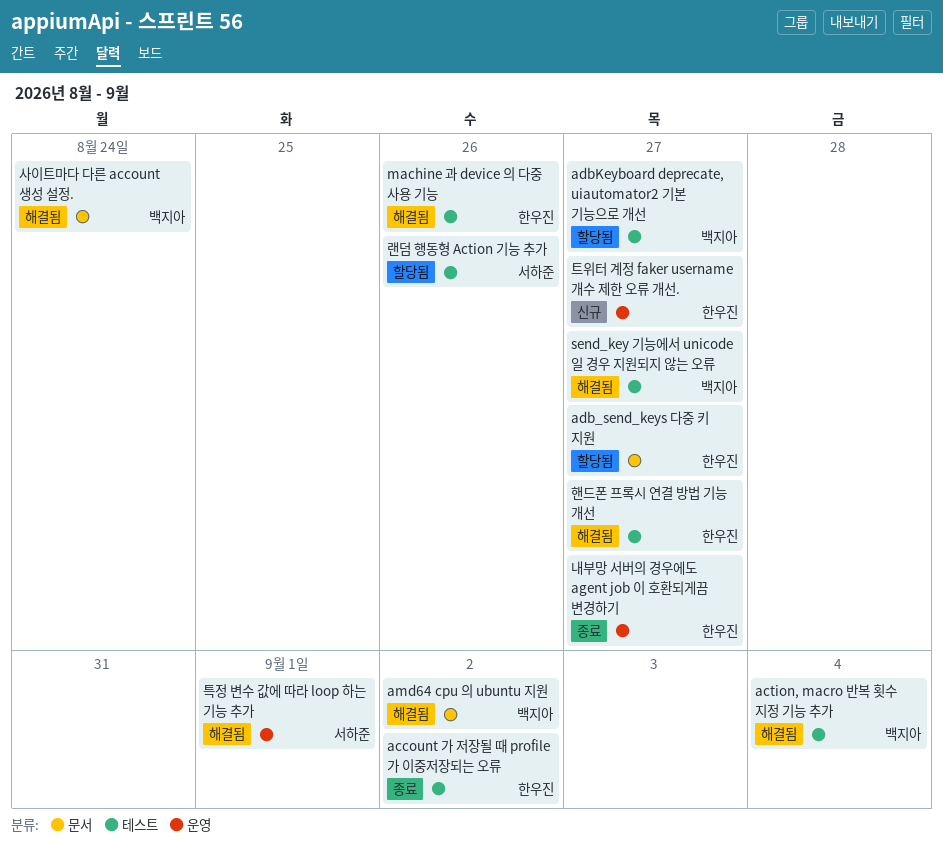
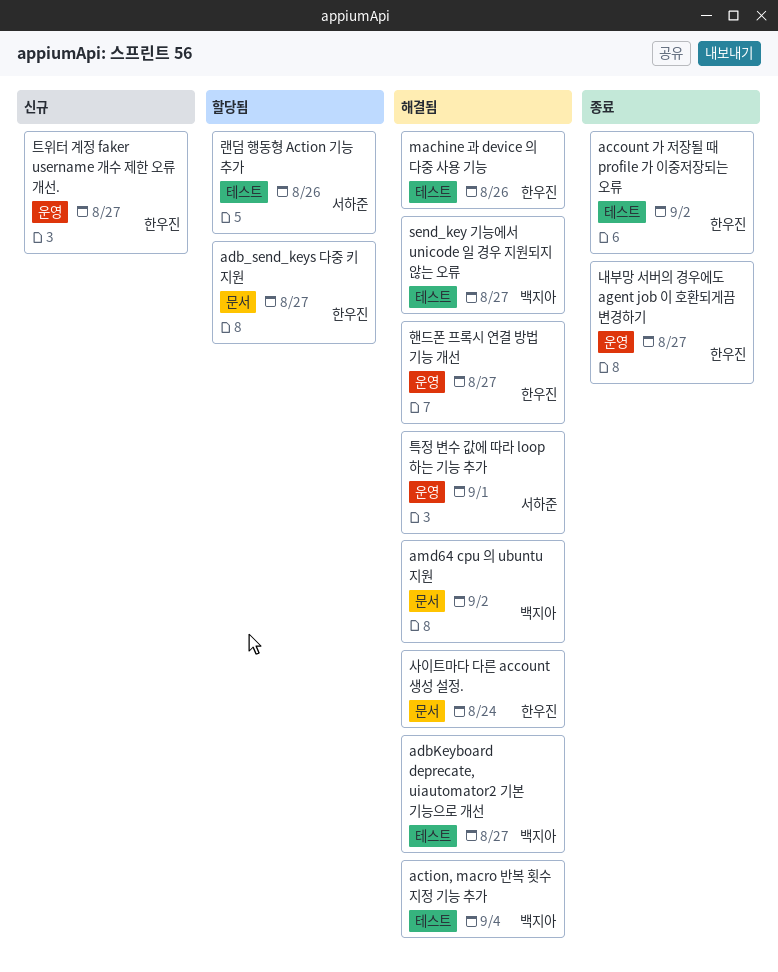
adbKeyboard deprecate, uiautomator2 기본 기능으로 개선, status: 할당됨 -> 해결됨
사이트마다 다른 account 생성 설정., owner: 백지아 -> 한우진
핸드폰 프록시 연결 방법 기능 개선, label: 테스트 -> 운영

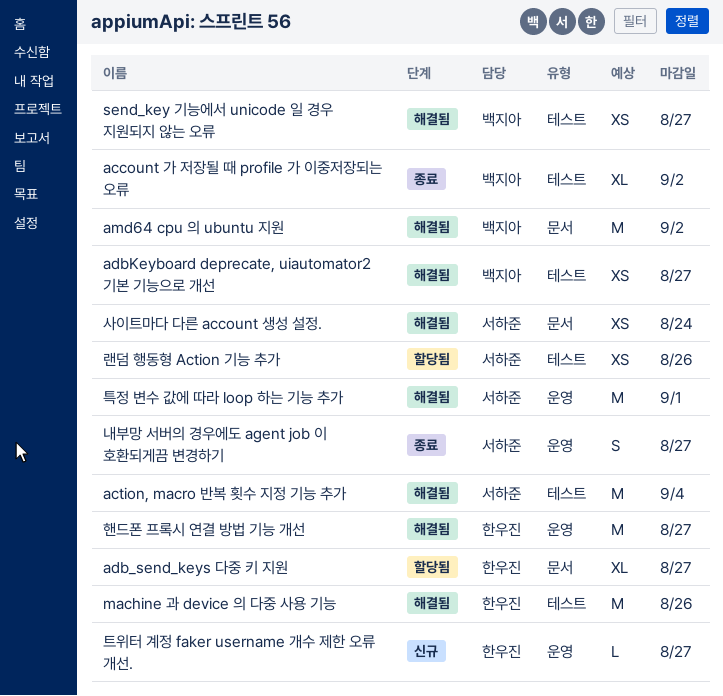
account 가 저장될 때 profile 가 이중저장되는 오류, owner: 한우진 -> 백지아
action, macro 반복 횟수 지정 기능 추가, owner: 백지아 -> 서하준
내부망 서버의 경우에도 agent job 이 호환되게끔 변경하기, owner: 한우진 -> 서하준
사이트마다 다른 account 생성 설정., owner: 한우진 -> 서하준

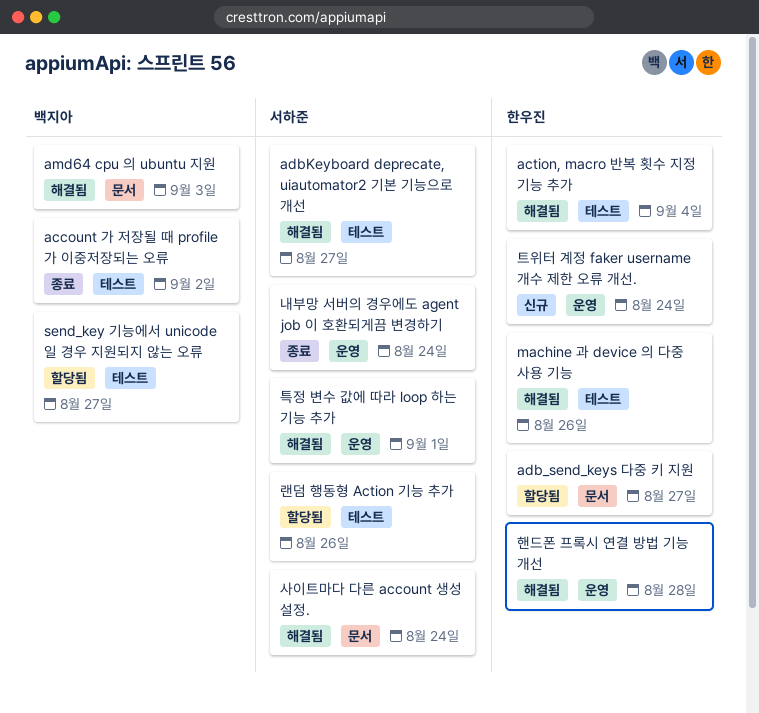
action, macro 반복 횟수 지정 기능 추가, owner: 서하준 -> 한우진
adbKeyboard deprecate, uiautomator2 기본 기능으로 개선, owner: 백지아 -> 서하준
amd64 cpu 의 ubuntu 지원, due: Sep 2 -> Sep 3
send_key 기능에서 unicode 일 경우 지원되지 않는 오류, status: 해결됨 -> 할당됨
내부망 서버의 경우에도 agent job 이 호환되게끔 변경하기, due: Aug 27 -> Aug 24
트위터 계정 faker username 개수 제한 오류 개선., due: Aug 27 -> Aug 24
핸드폰 프록시 연결 방법 기능 개선, due: Aug 27 -> Aug 28

